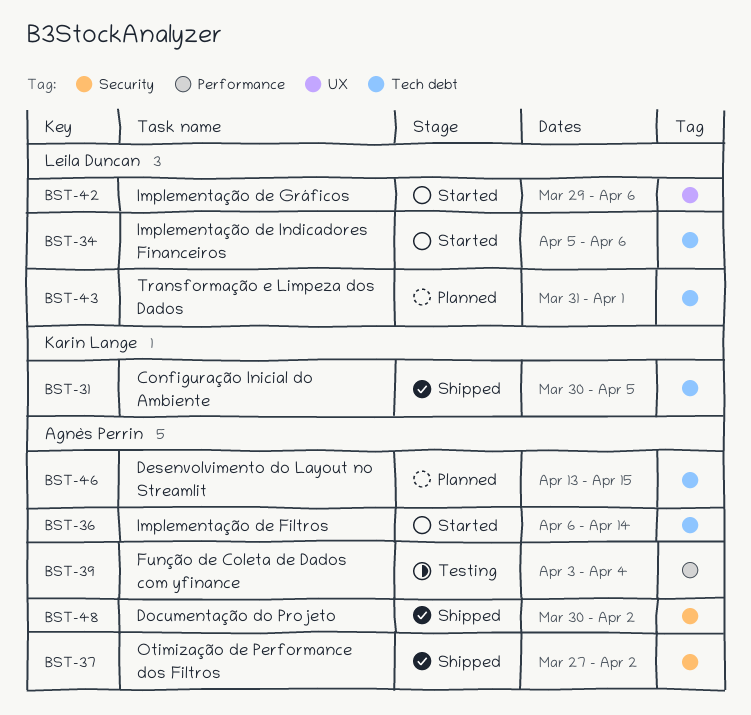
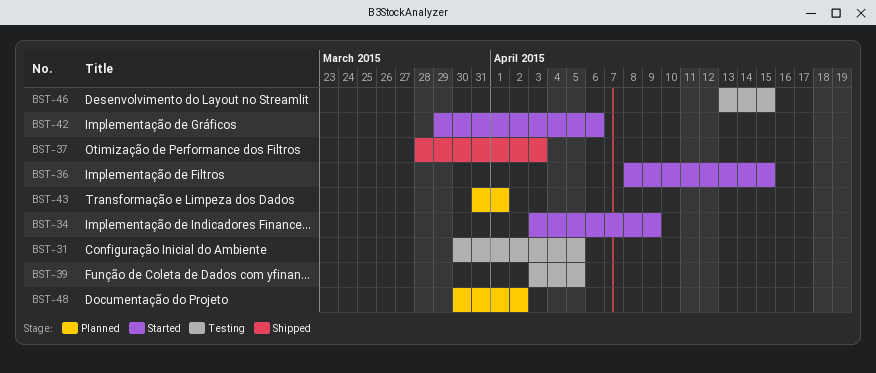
BST-31, status: Shipped -> Testing
BST-34, start: Apr 5 -> Apr 3
BST-34, due: Apr 6 -> Apr 9
BST-36, start: Apr 6 -> Apr 8
BST-36, due: Apr 14 -> Apr 15
BST-37, start: Mar 27 -> Mar 28
BST-37, due: Apr 2 -> Apr 3
BST-39, due: Apr 4 -> Apr 5
BST-46, status: Planned -> Testing
BST-48, status: Shipped -> Planned

